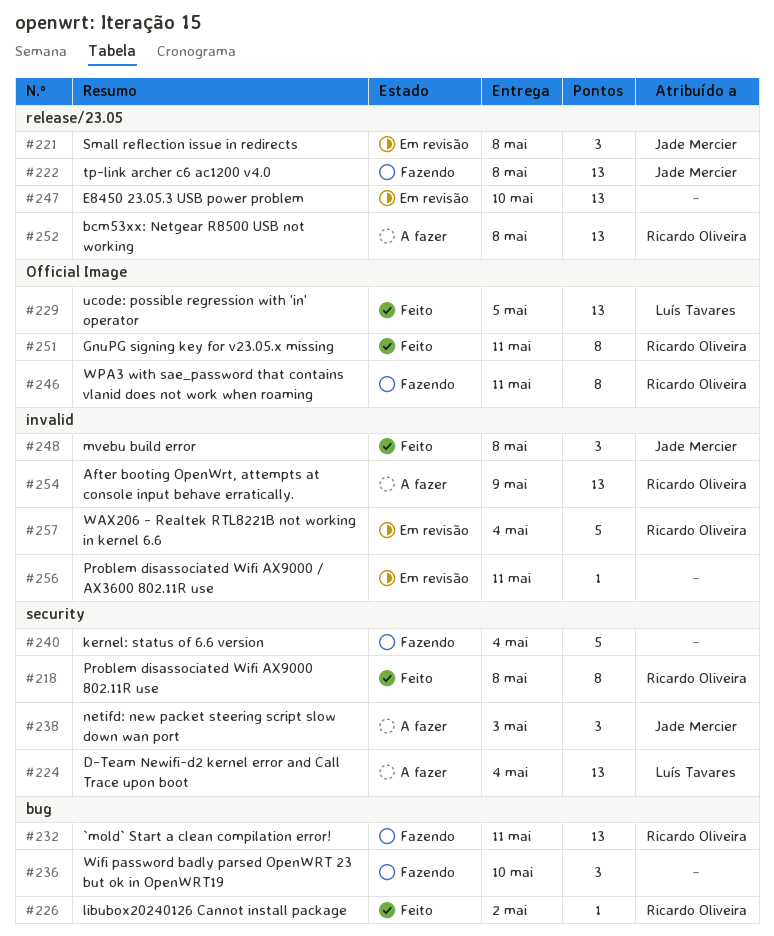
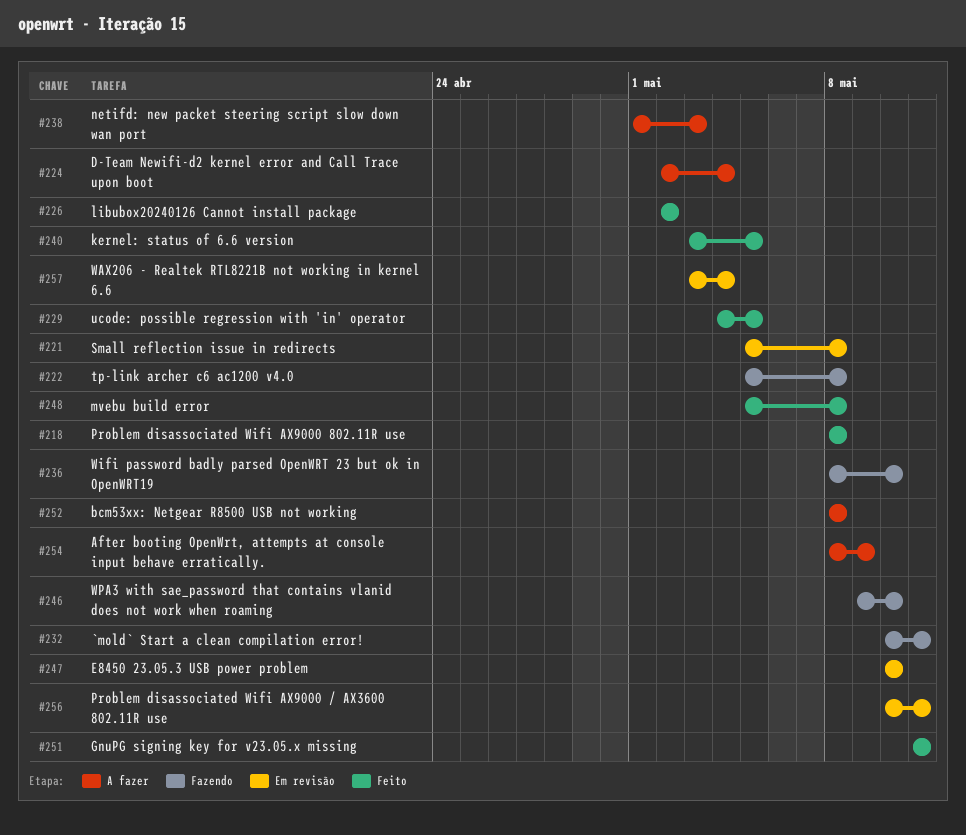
#240, status: Fazendo -> Feito
#240, due: May 4 -> May 5
#246, due: May 11 -> May 10

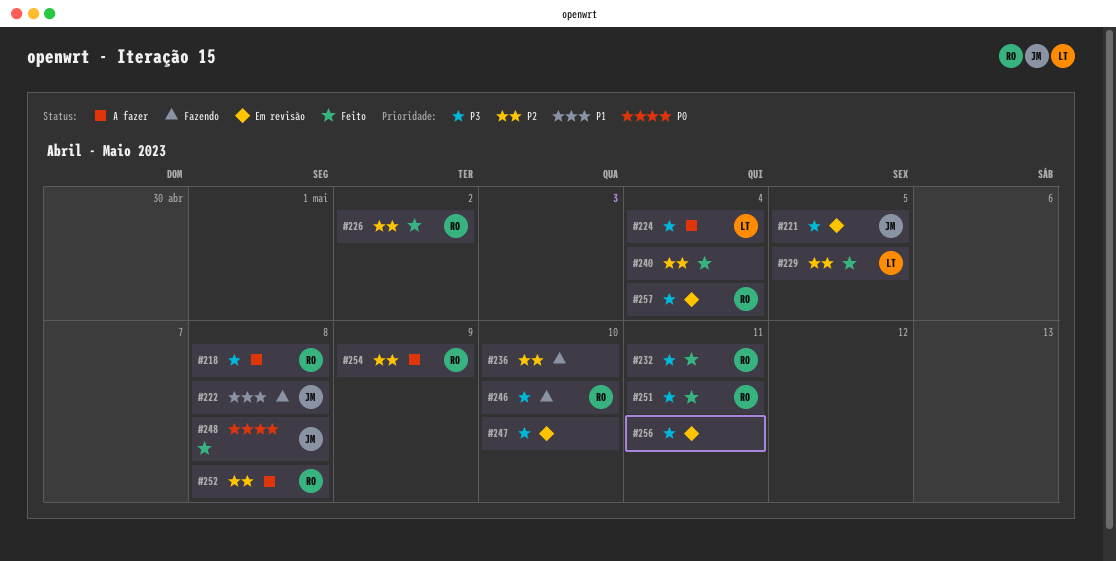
#218, status: Feito -> A fazer
#221, due: May 8 -> May 5
#232, status: Fazendo -> Feito
#238: present -> none
#240, due: May 5 -> May 4

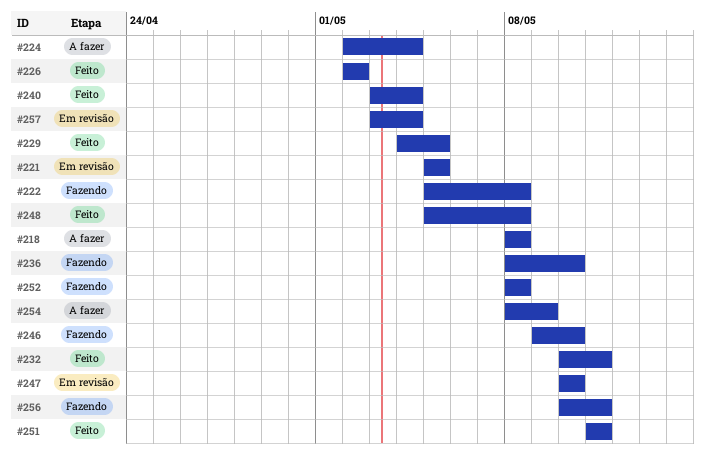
#252, status: A fazer -> Fazendo
#256, status: Em revisão -> Fazendo

